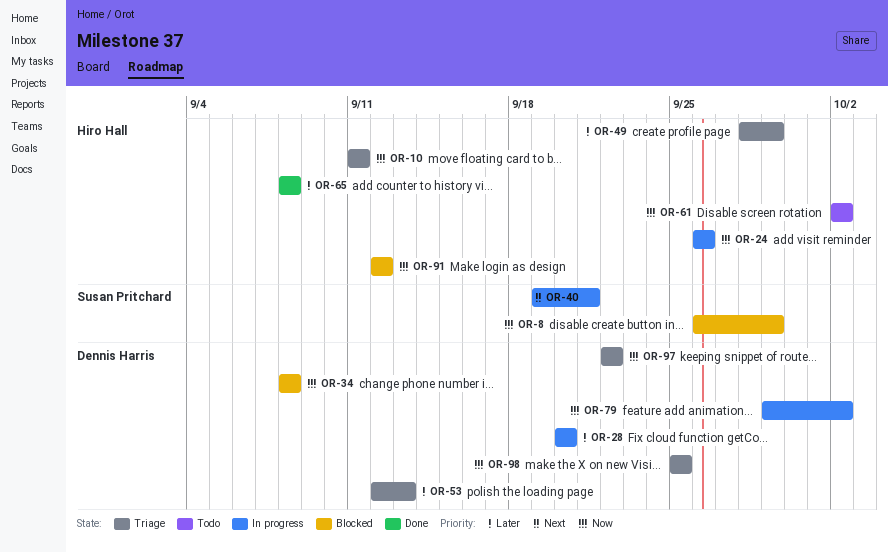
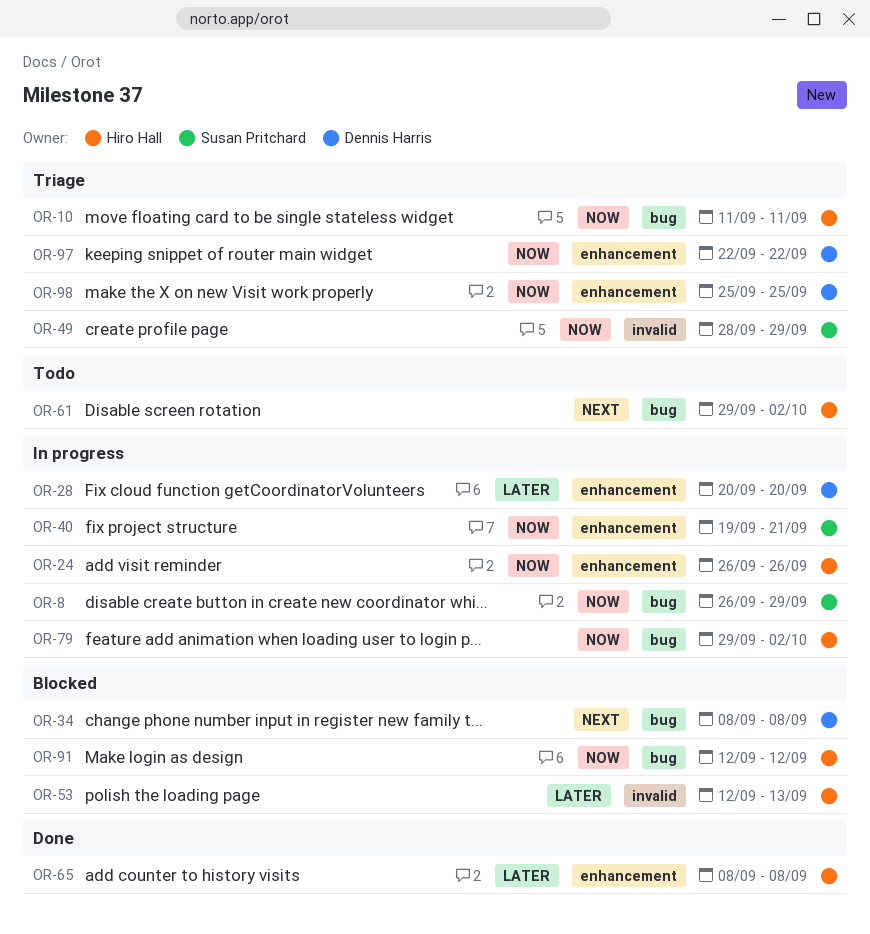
OR-8, status: Blocked -> In progress
OR-34, priority: Now -> Next
OR-40, priority: Next -> Now
OR-49, owner: Hiro Hall -> Susan Pritchard
OR-49, priority: Later -> Now
OR-53, status: Triage -> Blocked
OR-53, owner: Dennis Harris -> Hiro Hall
OR-61, priority: Now -> Next
OR-61, start: Oct 2 -> Sep 29
OR-79, owner: Dennis Harris -> Hiro Hall

